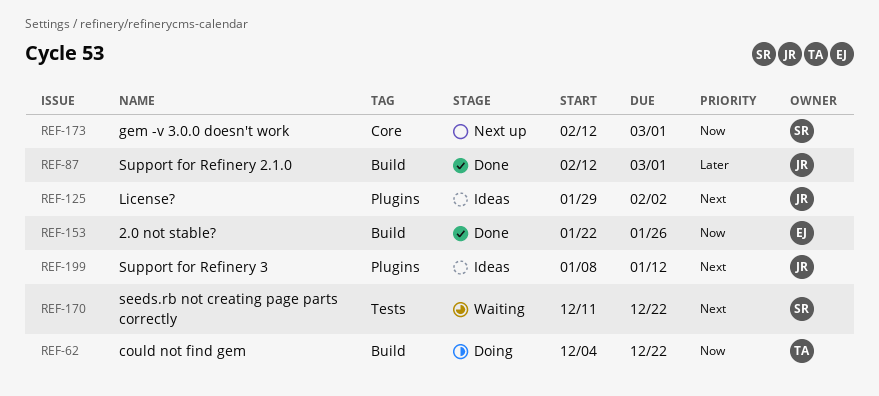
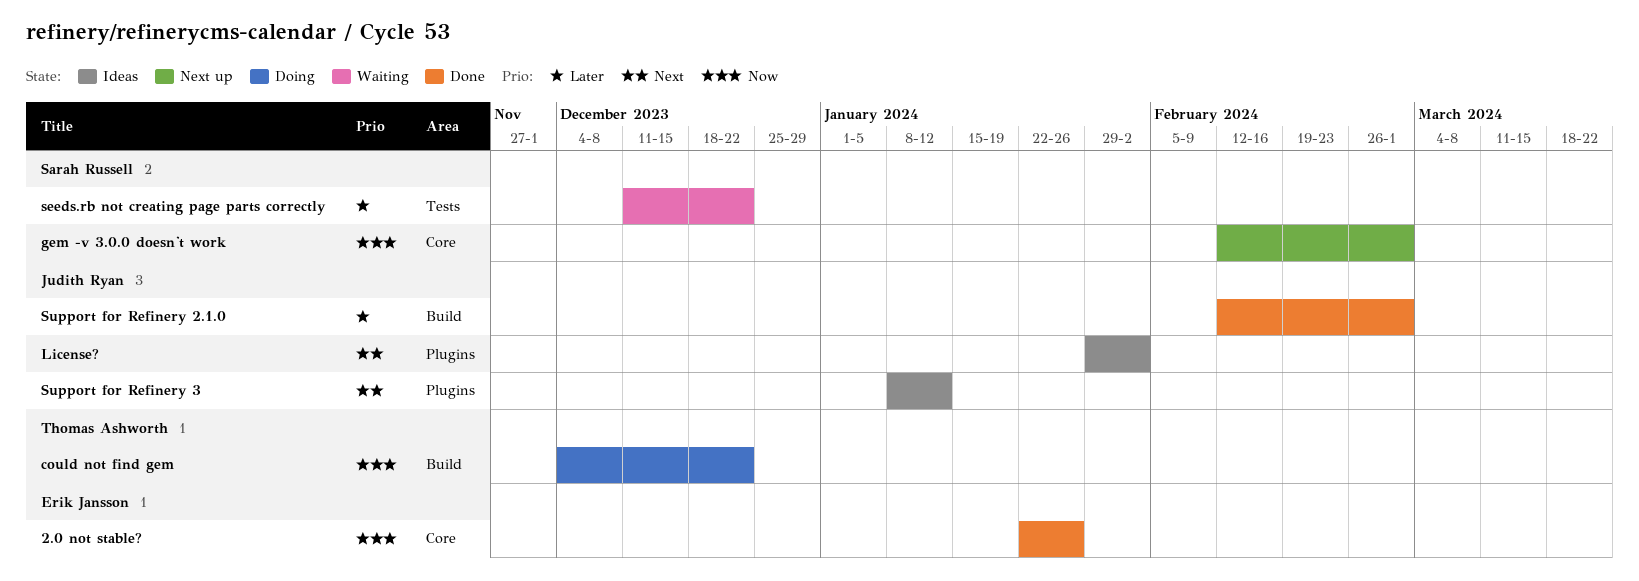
2.0 not stable?, label: Build -> Core
seeds.rb not creating page parts correctly, priority: Next -> Later

